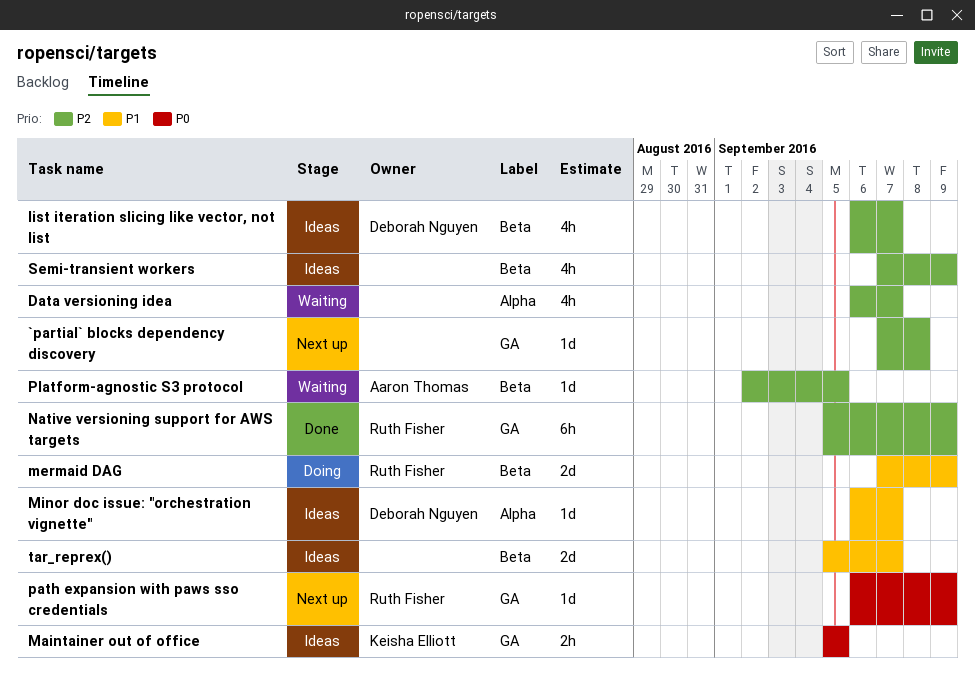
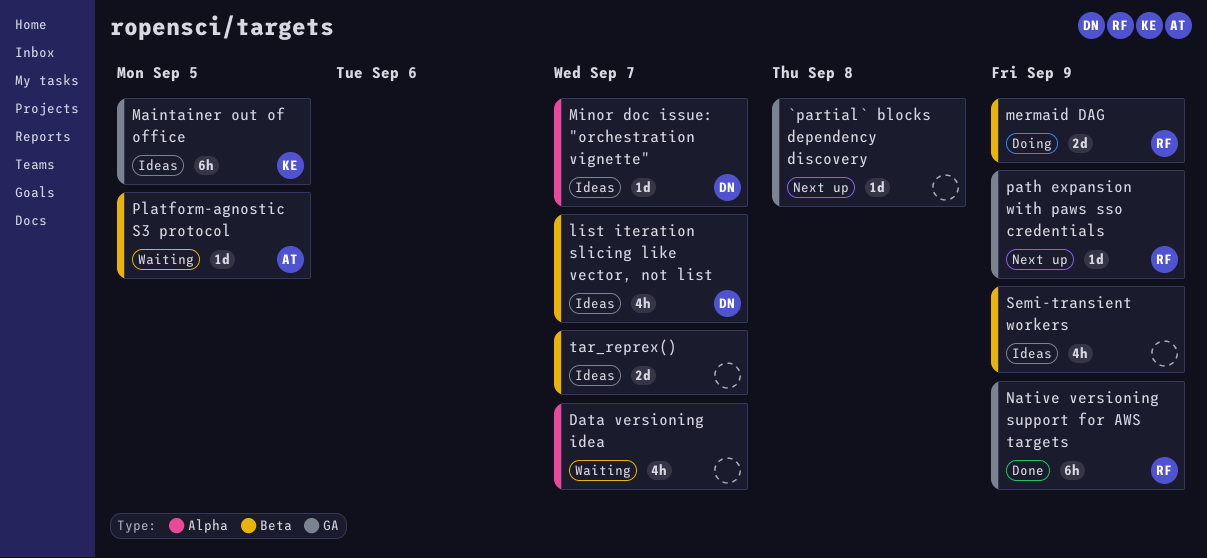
Maintainer out of office, estimate: 2h -> 6h

